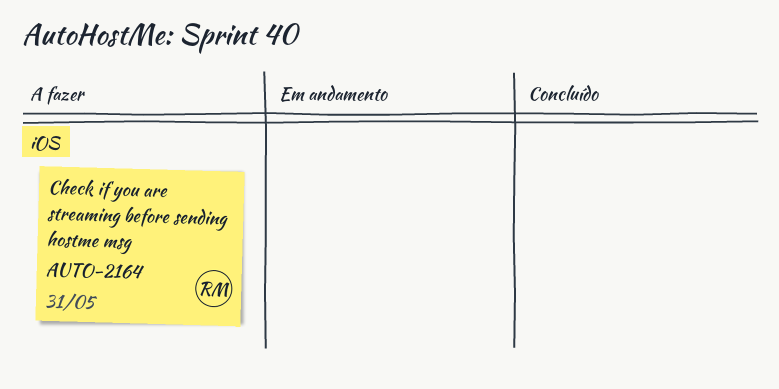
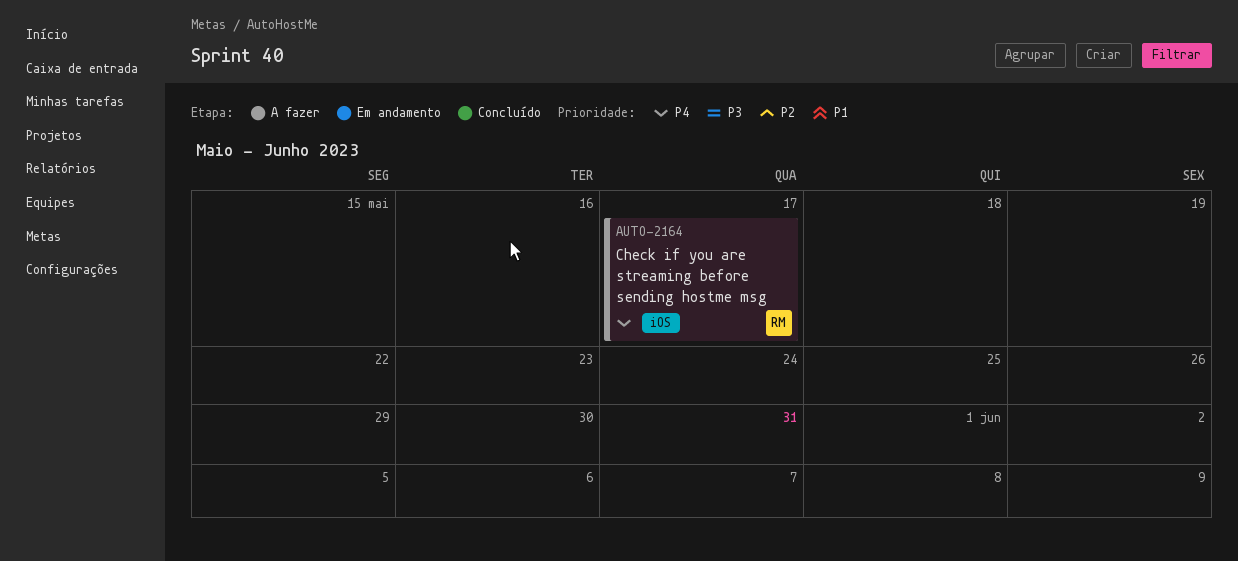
AUTO-2164, due: May 31 -> May 17

